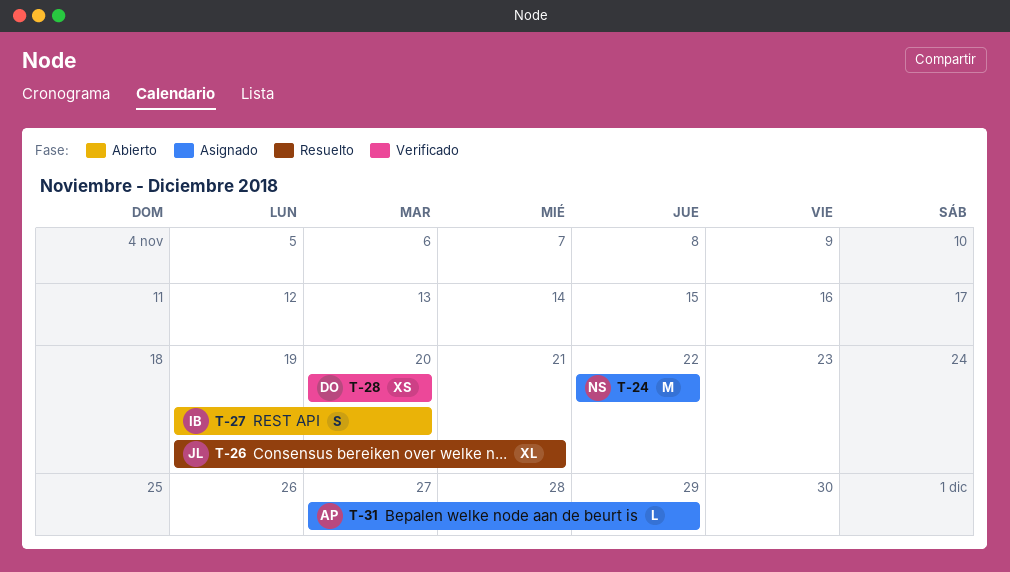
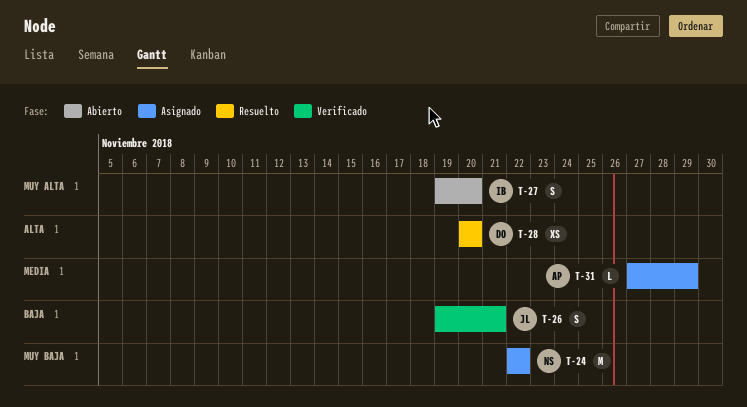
T-26, status: Resuelto -> Verificado
T-26, estimate: XL -> S
T-28, status: Verificado -> Resuelto

